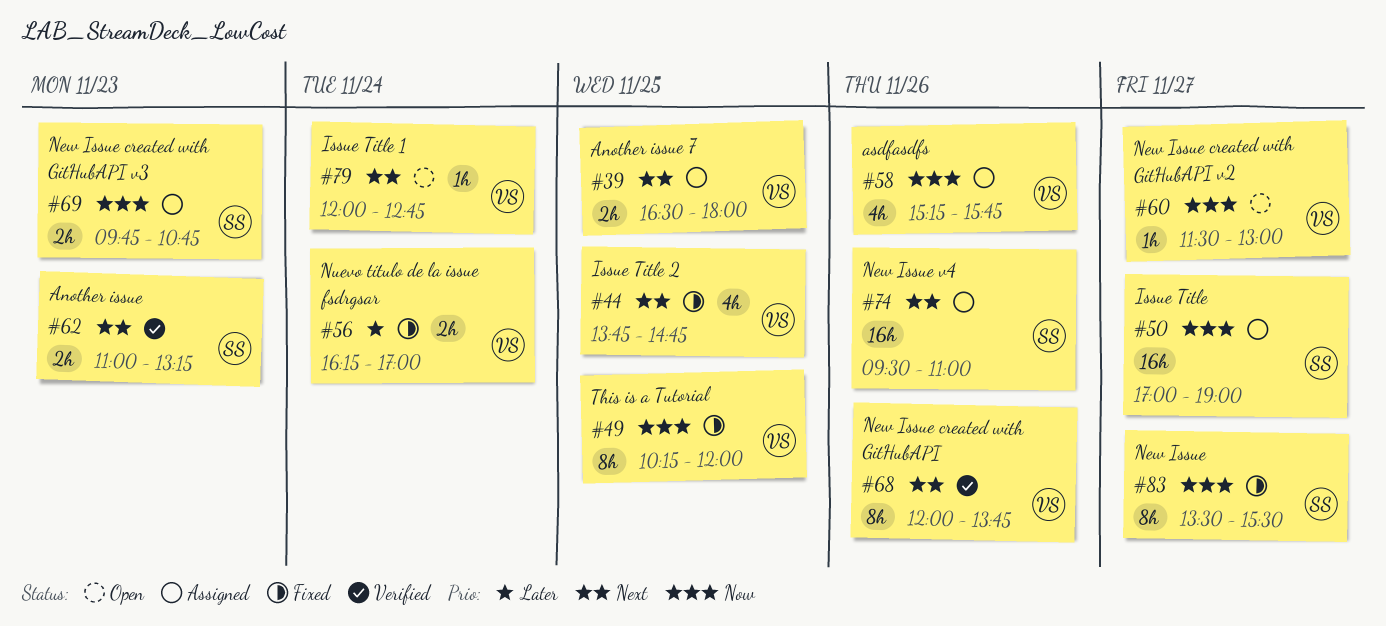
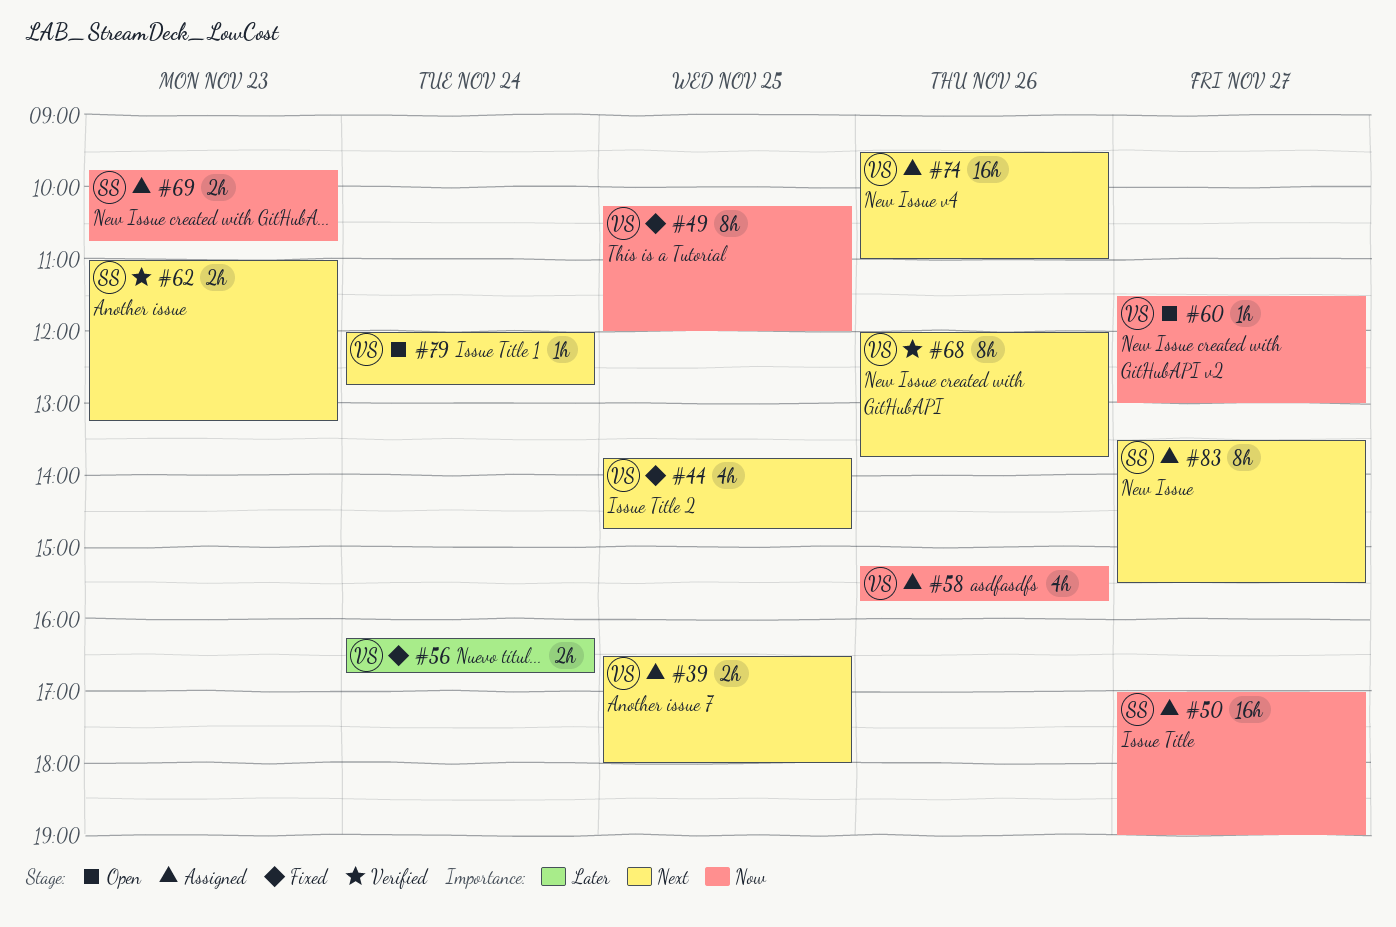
#56, ends: 17:00 -> 16:45
#74, owner: SS -> VS
#83, status: Fixed -> Assigned
#83, priority: Now -> Next

